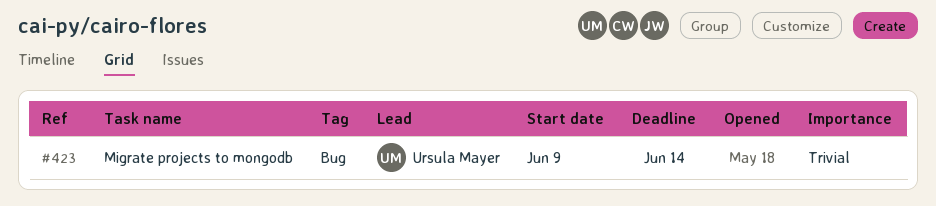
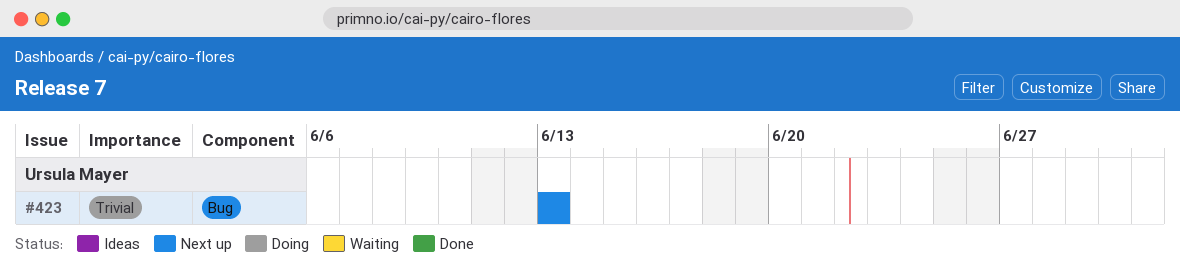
#423, start: Jun 9 -> Jun 13
#423, due: Jun 14 -> Jun 13

